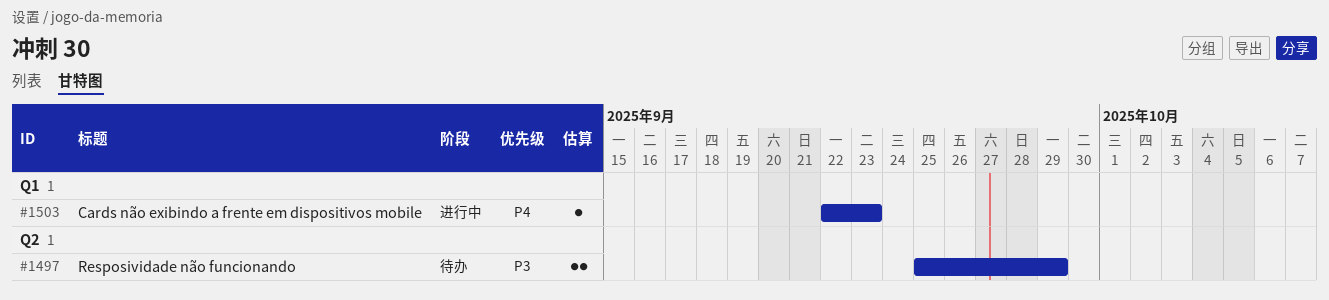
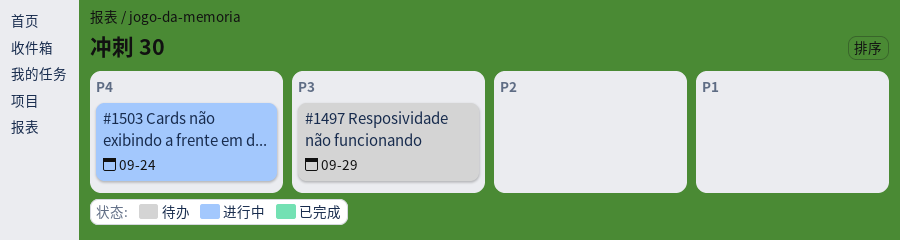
#1503, due: Sep 23 -> Sep 24

